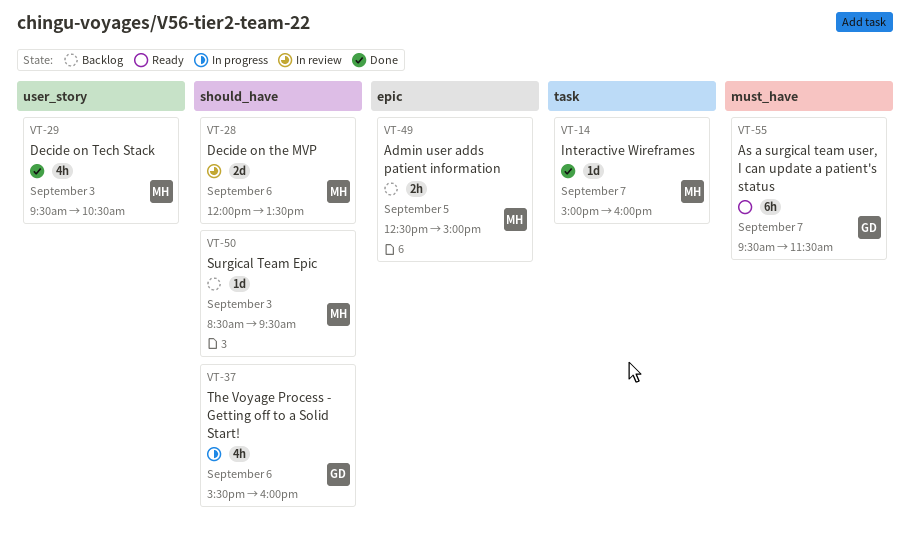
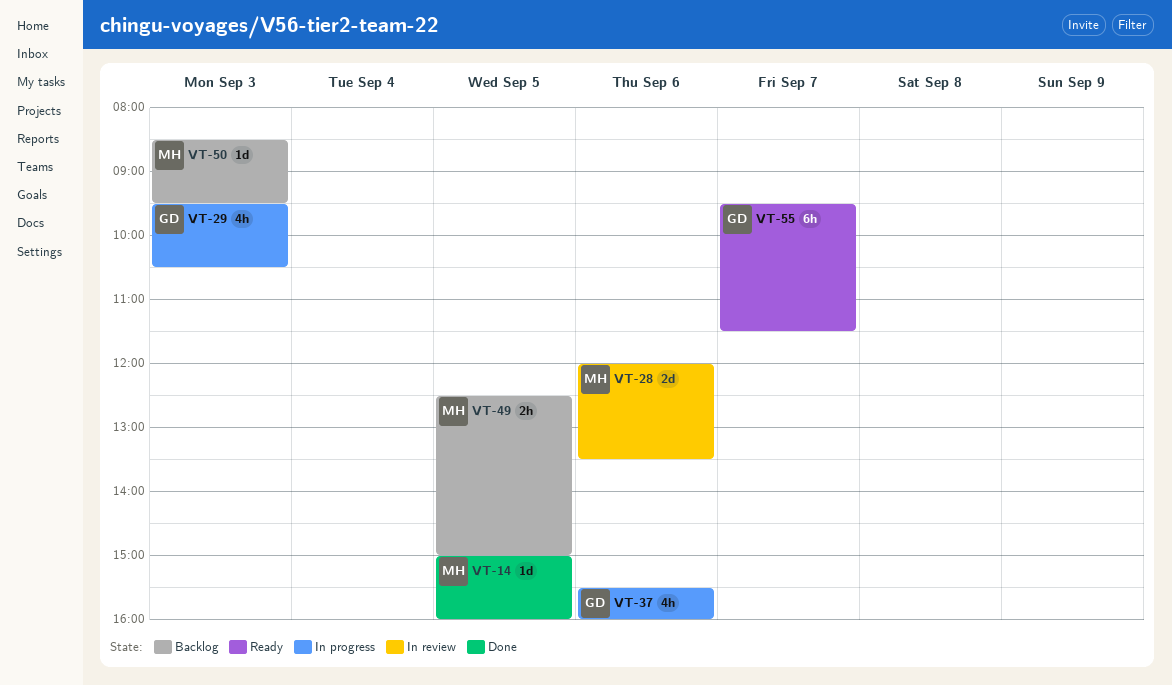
VT-14, day: Sep 7 -> Sep 5
VT-29, status: Done -> In progress
VT-29, owner: MH -> GD

